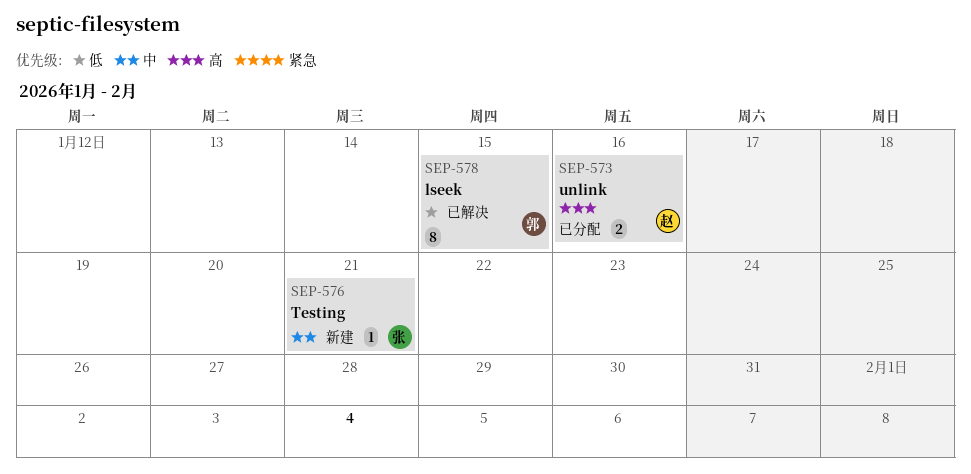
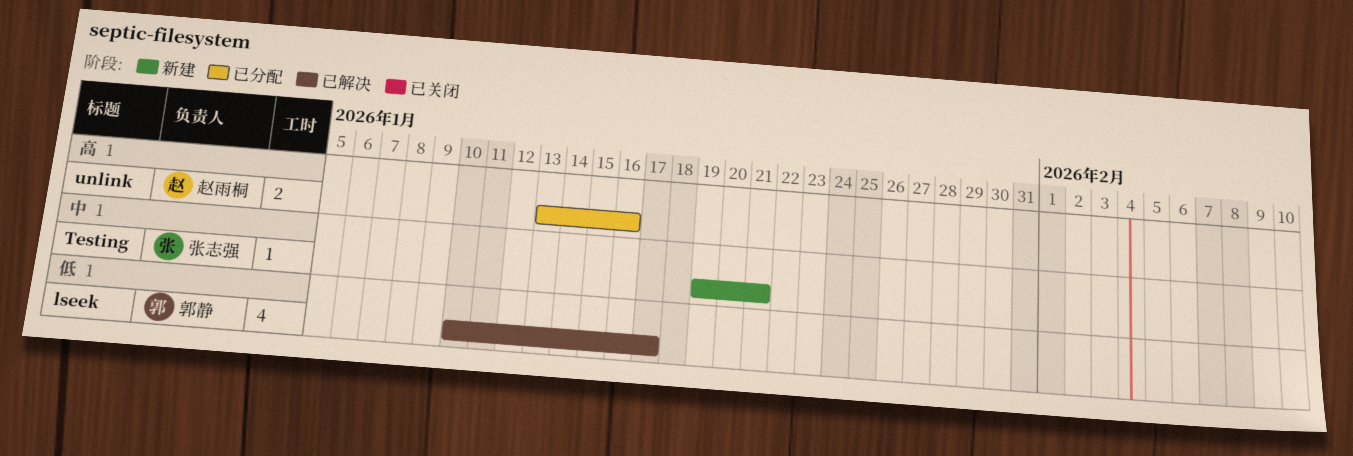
lseek, estimate: 8 -> 4
lseek, due: Jan 15 -> Jan 17

